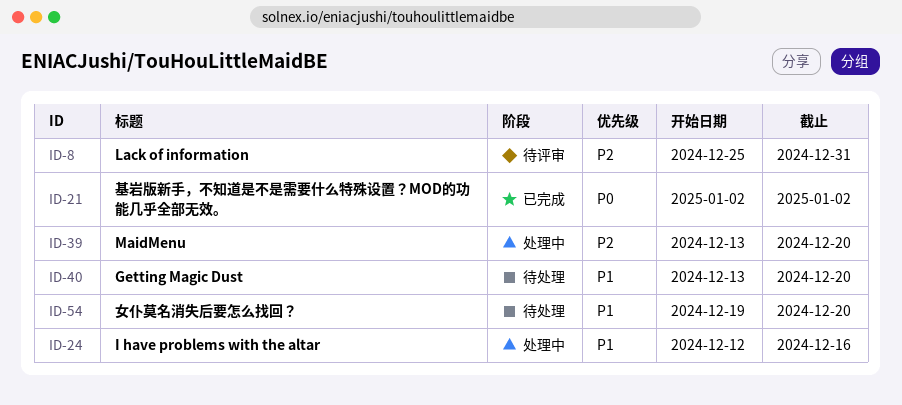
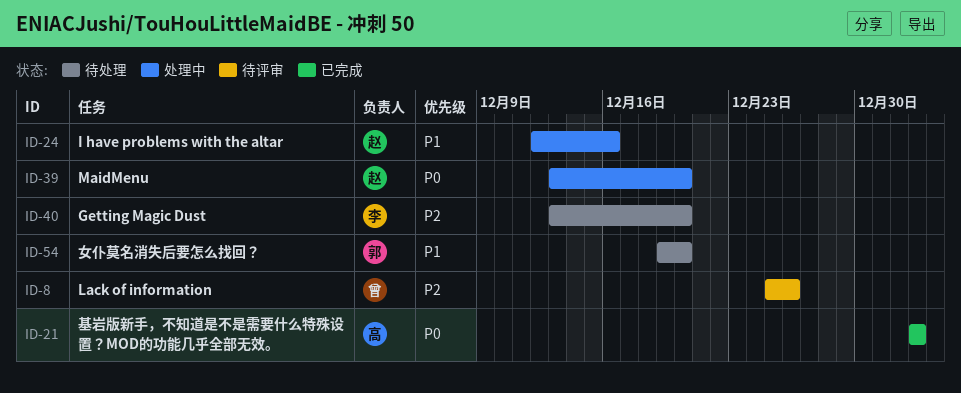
ID-8, due: Dec 31 -> Dec 26
ID-39, priority: P2 -> P0
ID-40, priority: P1 -> P2

